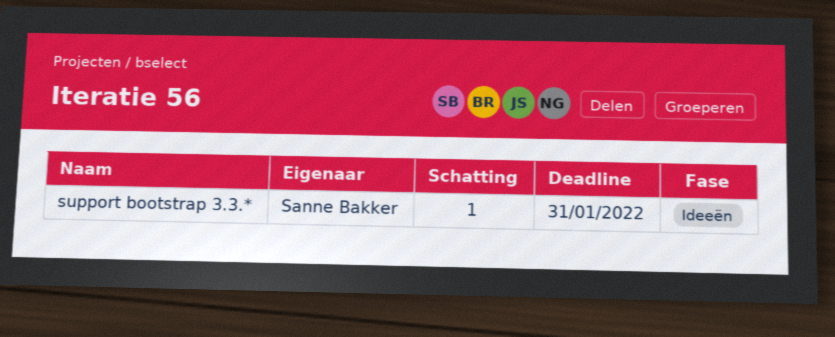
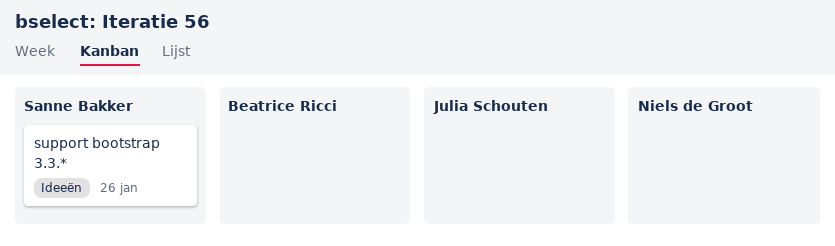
support bootstrap 3.3.*, due: Jan 31 -> Jan 26

